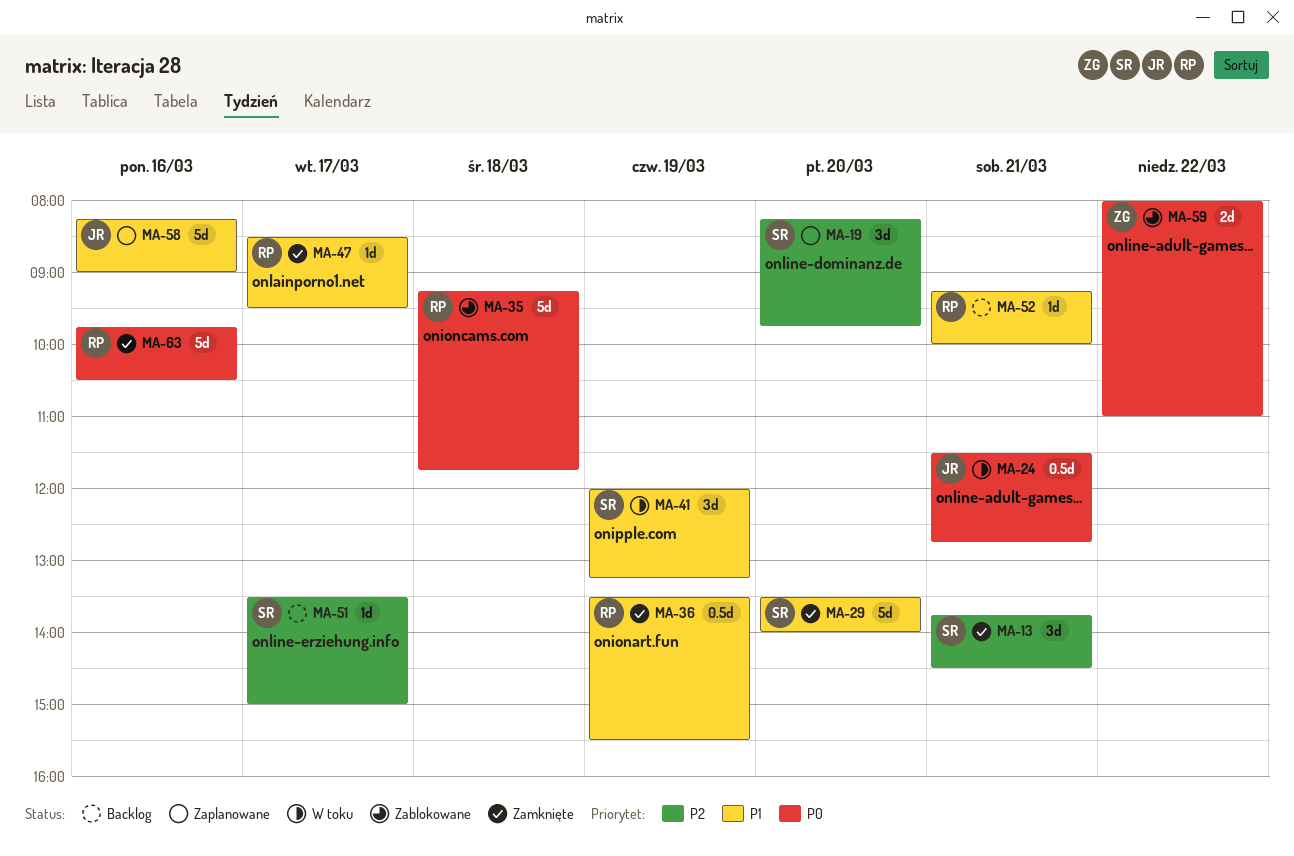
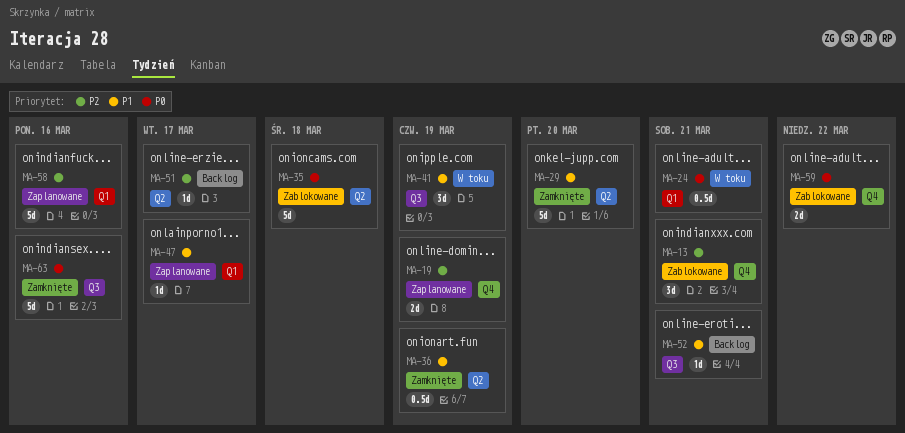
MA-13, status: Zamknięte -> Zablokowane
MA-19, estimate: 3d -> 2d
MA-19, day: Mar 20 -> Mar 19
MA-47, status: Zamknięte -> Zaplanowane
MA-58, priority: P1 -> P2

